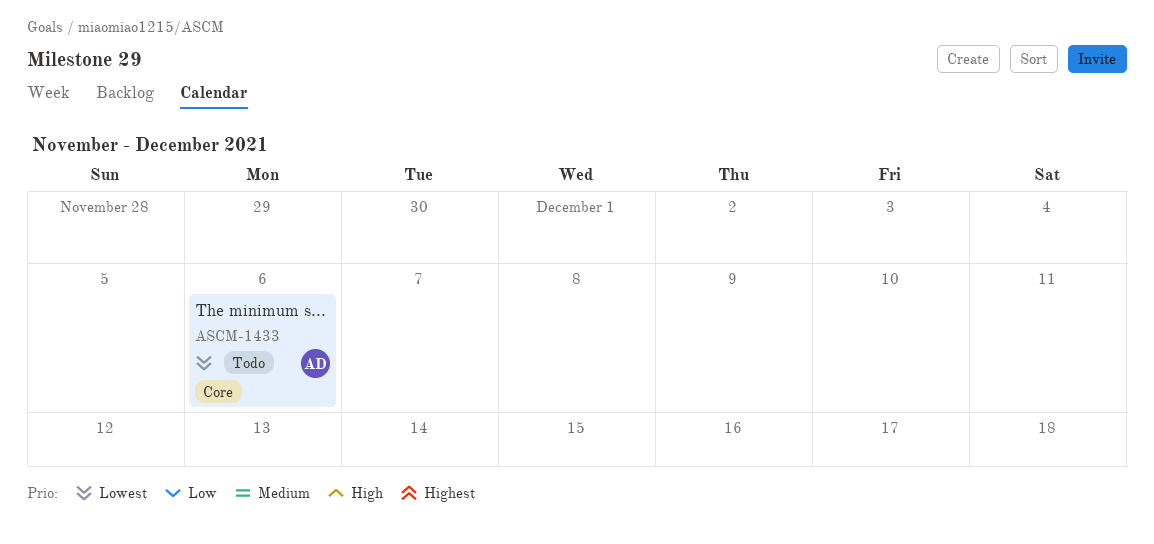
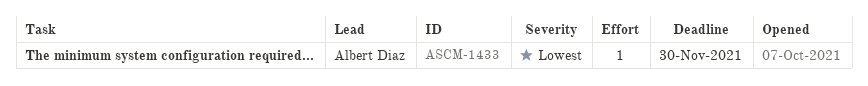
ASCM-1433, due: Dec 6 -> Nov 30

